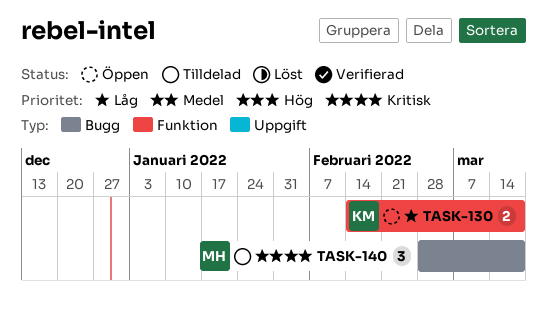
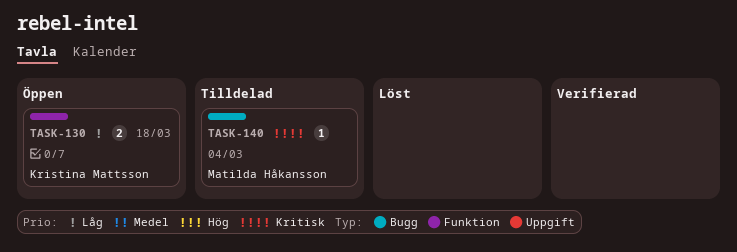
TASK-140, estimate: 3 -> 1
TASK-140, due: Mar 18 -> Mar 4

